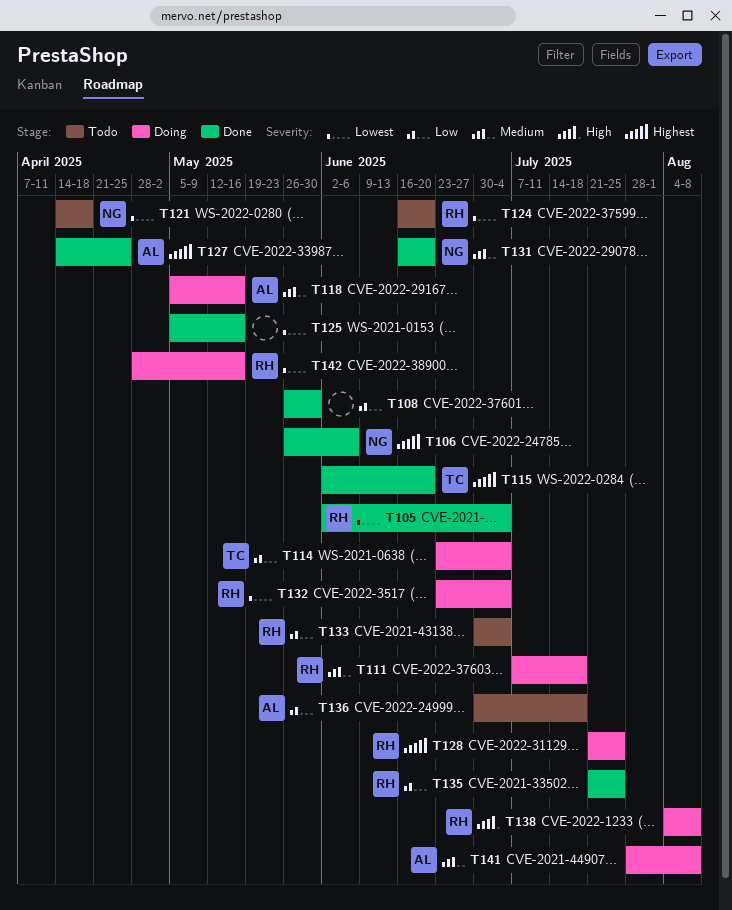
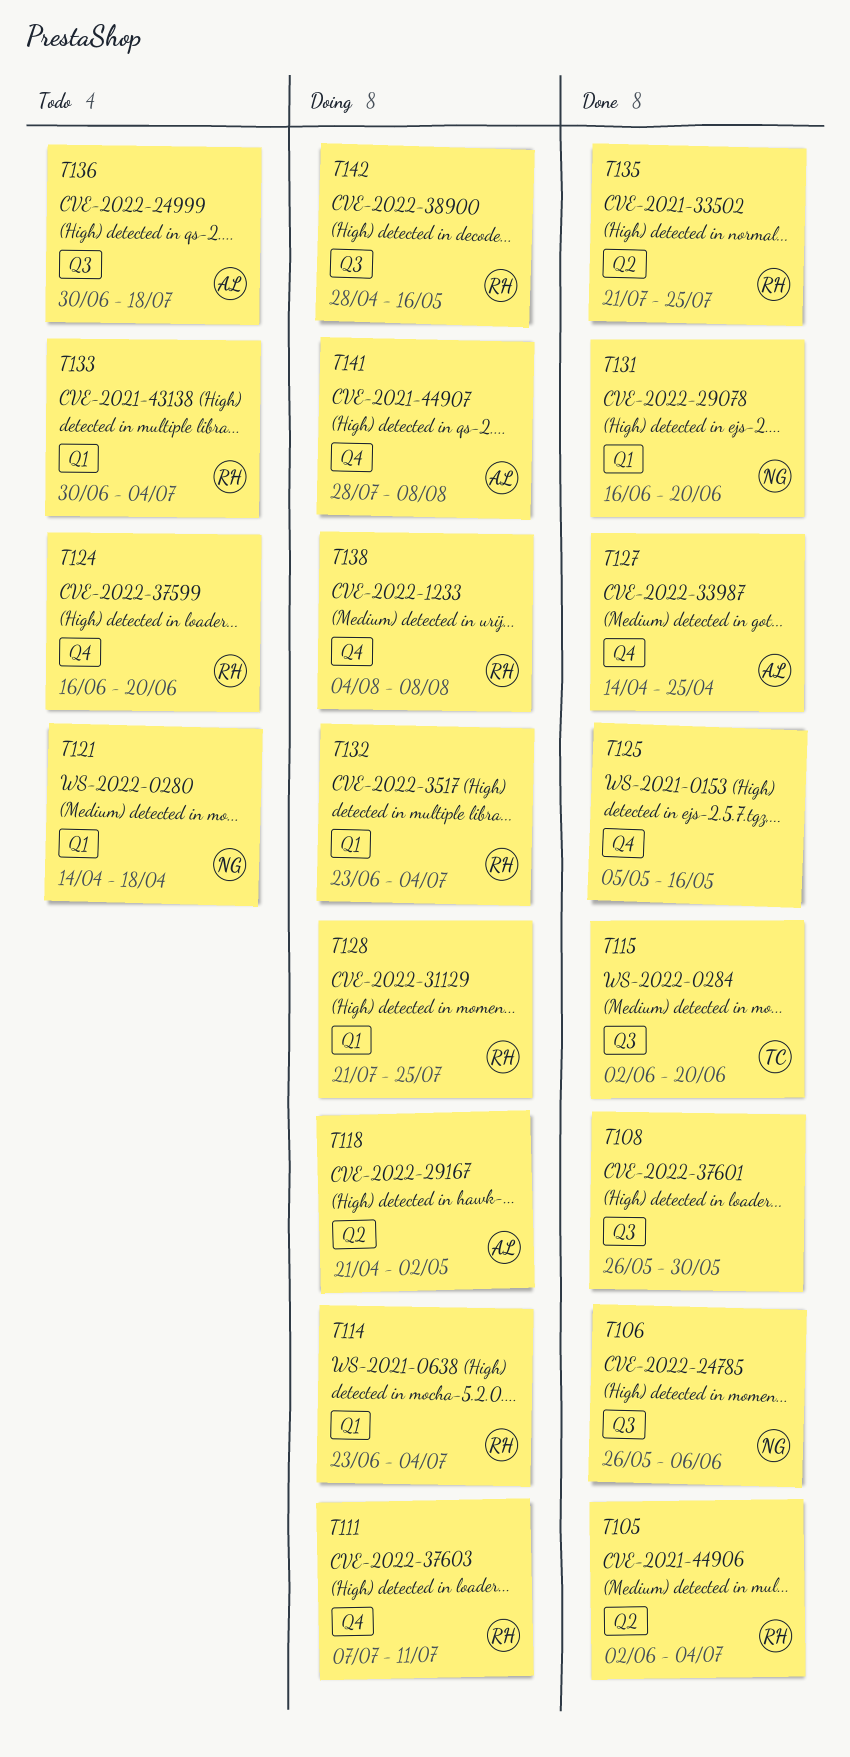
T111, due: Jul 18 -> Jul 11
T114, owner: TC -> RH
T118, start: May 5 -> Apr 21
T118, due: May 16 -> May 2

